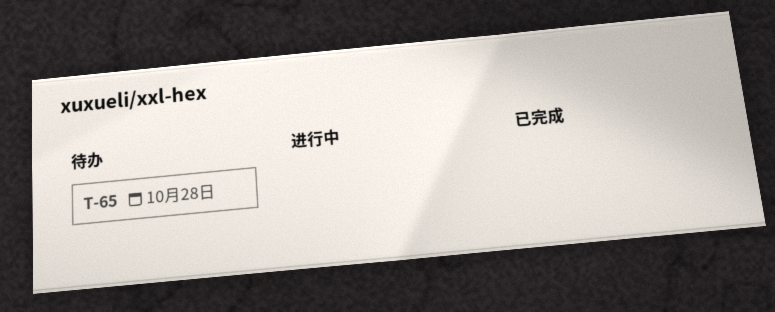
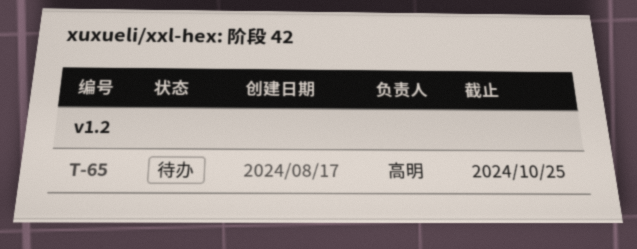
T-65, due: Oct 28 -> Oct 25

